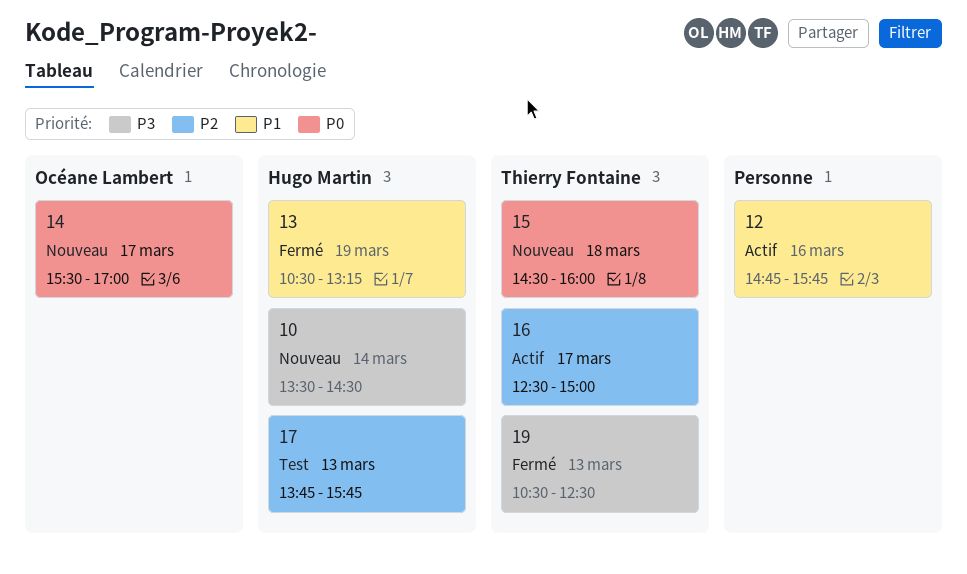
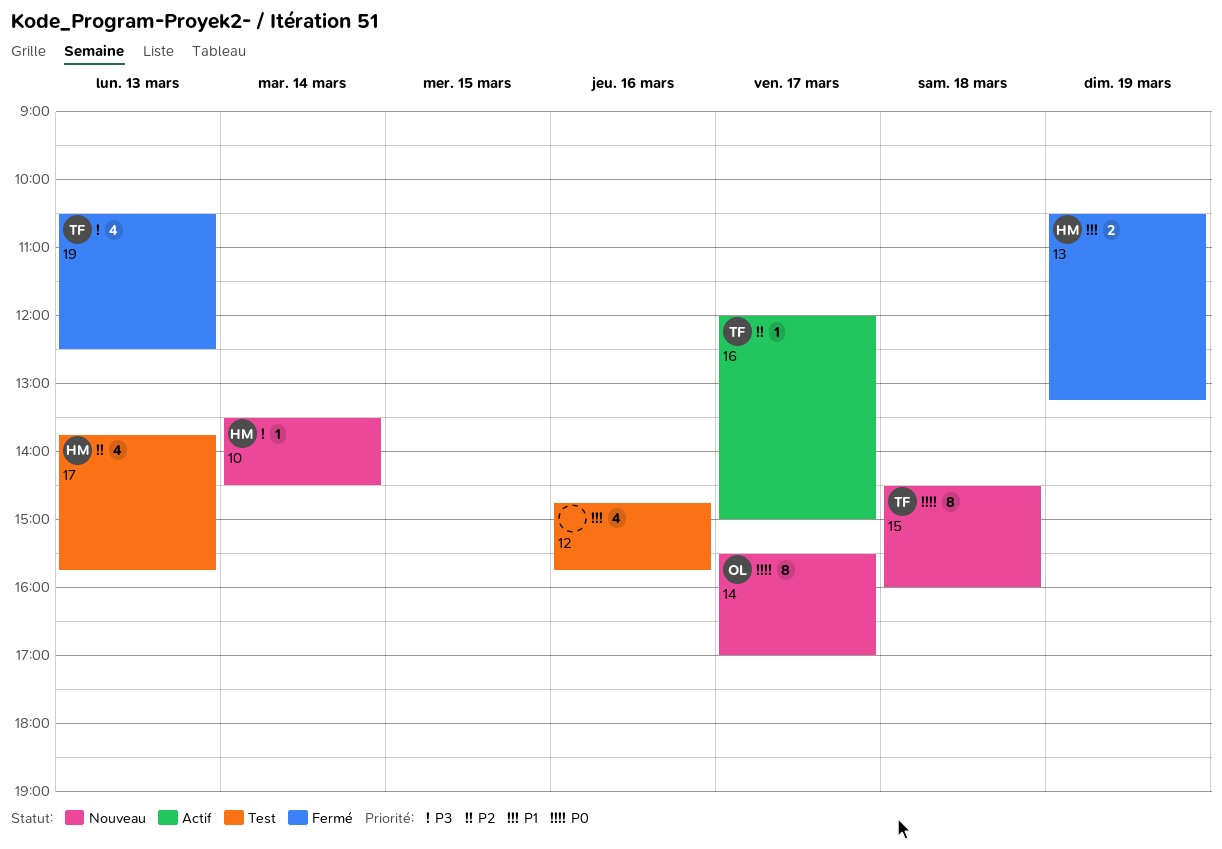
12, status: Actif -> Test
16, begins: 12:30 -> 12:00

